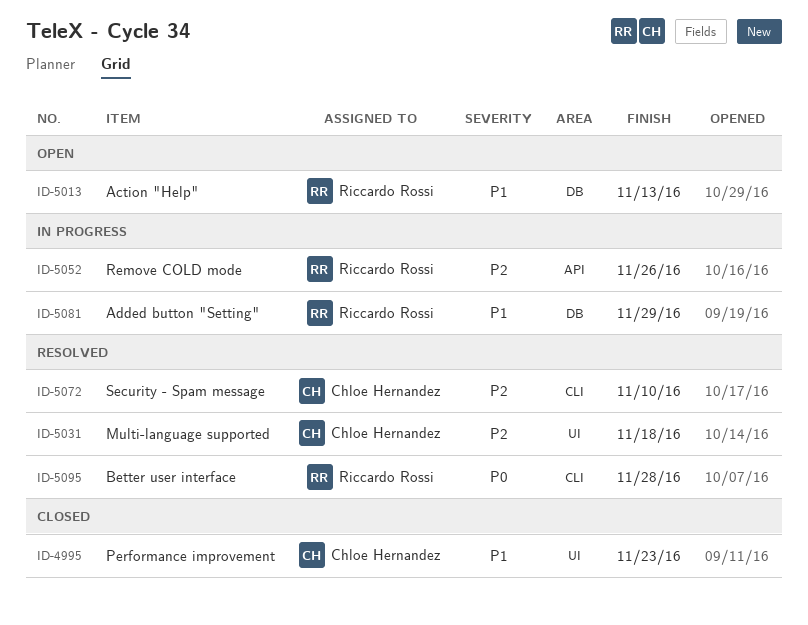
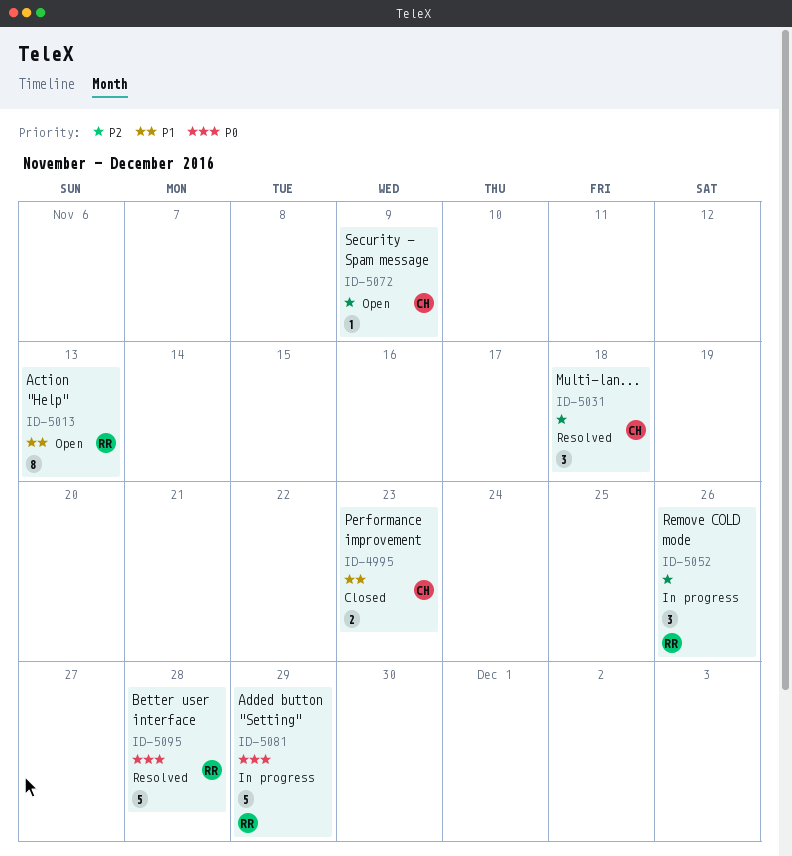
ID-5072, status: Resolved -> Open
ID-5072, due: Nov 10 -> Nov 9
ID-5081, priority: P1 -> P0

